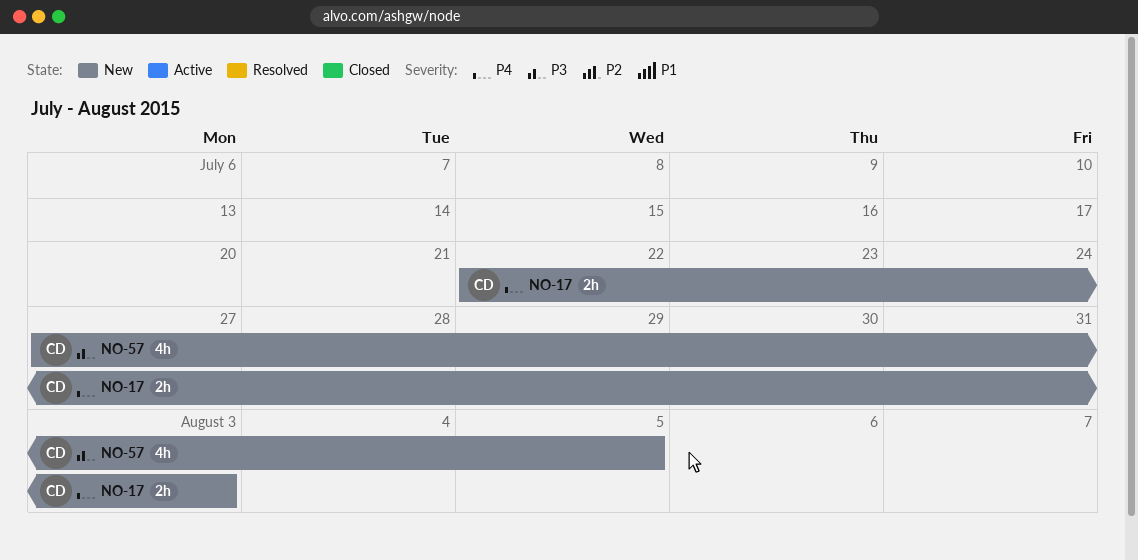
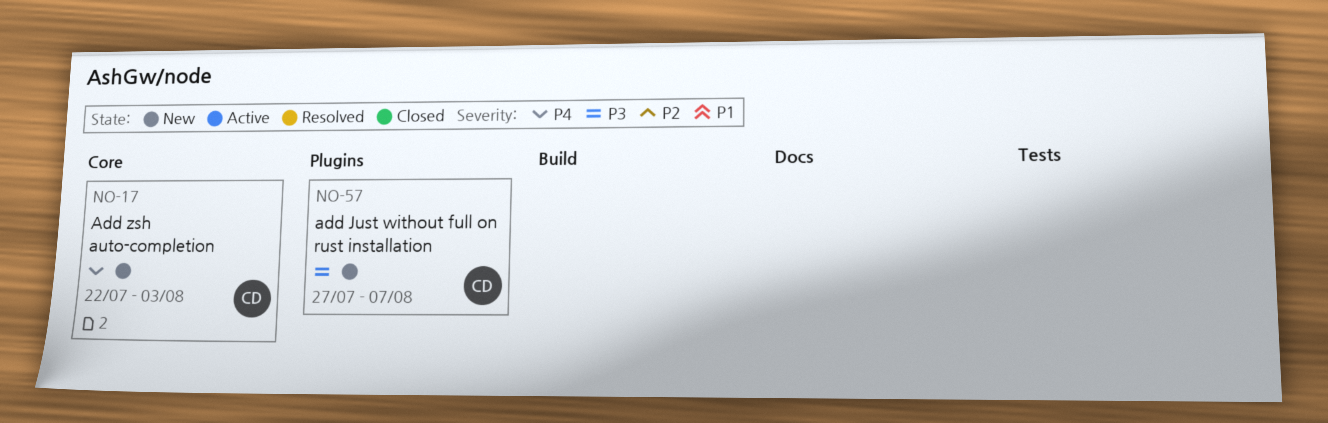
NO-57, due: Aug 5 -> Aug 7

